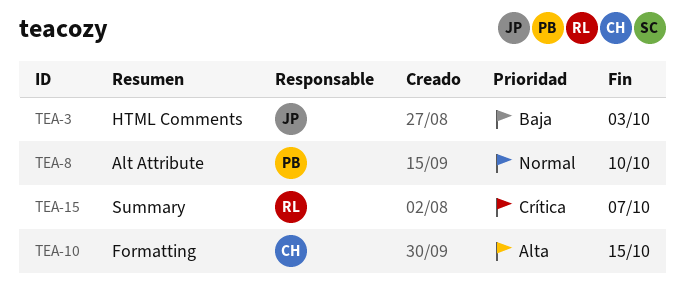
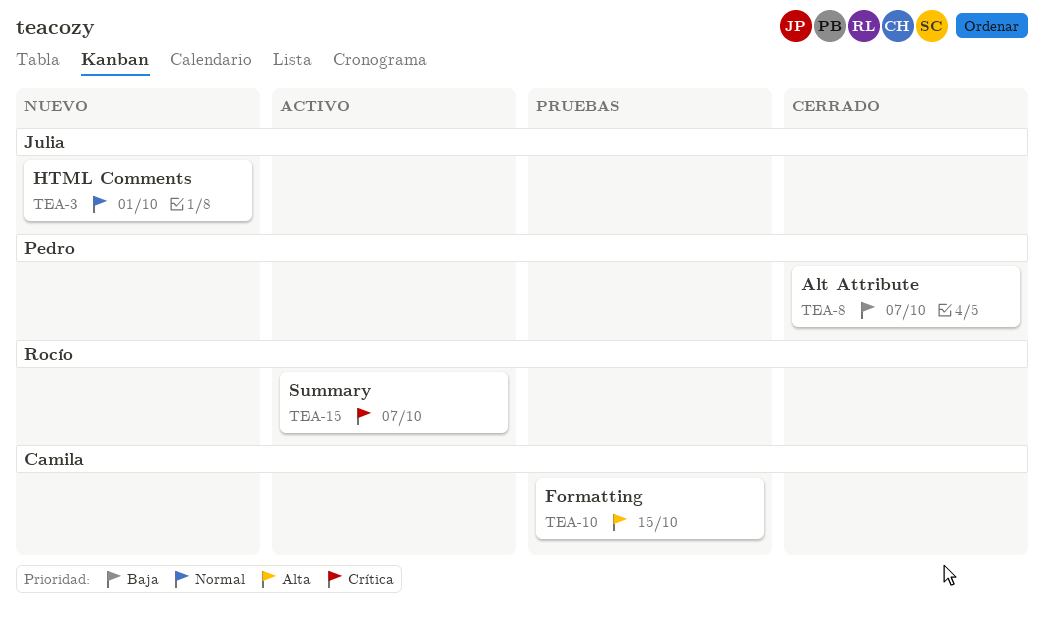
TEA-3, priority: Baja -> Normal
TEA-3, due: Oct 3 -> Oct 1
TEA-8, priority: Normal -> Baja
TEA-8, due: Oct 10 -> Oct 7

